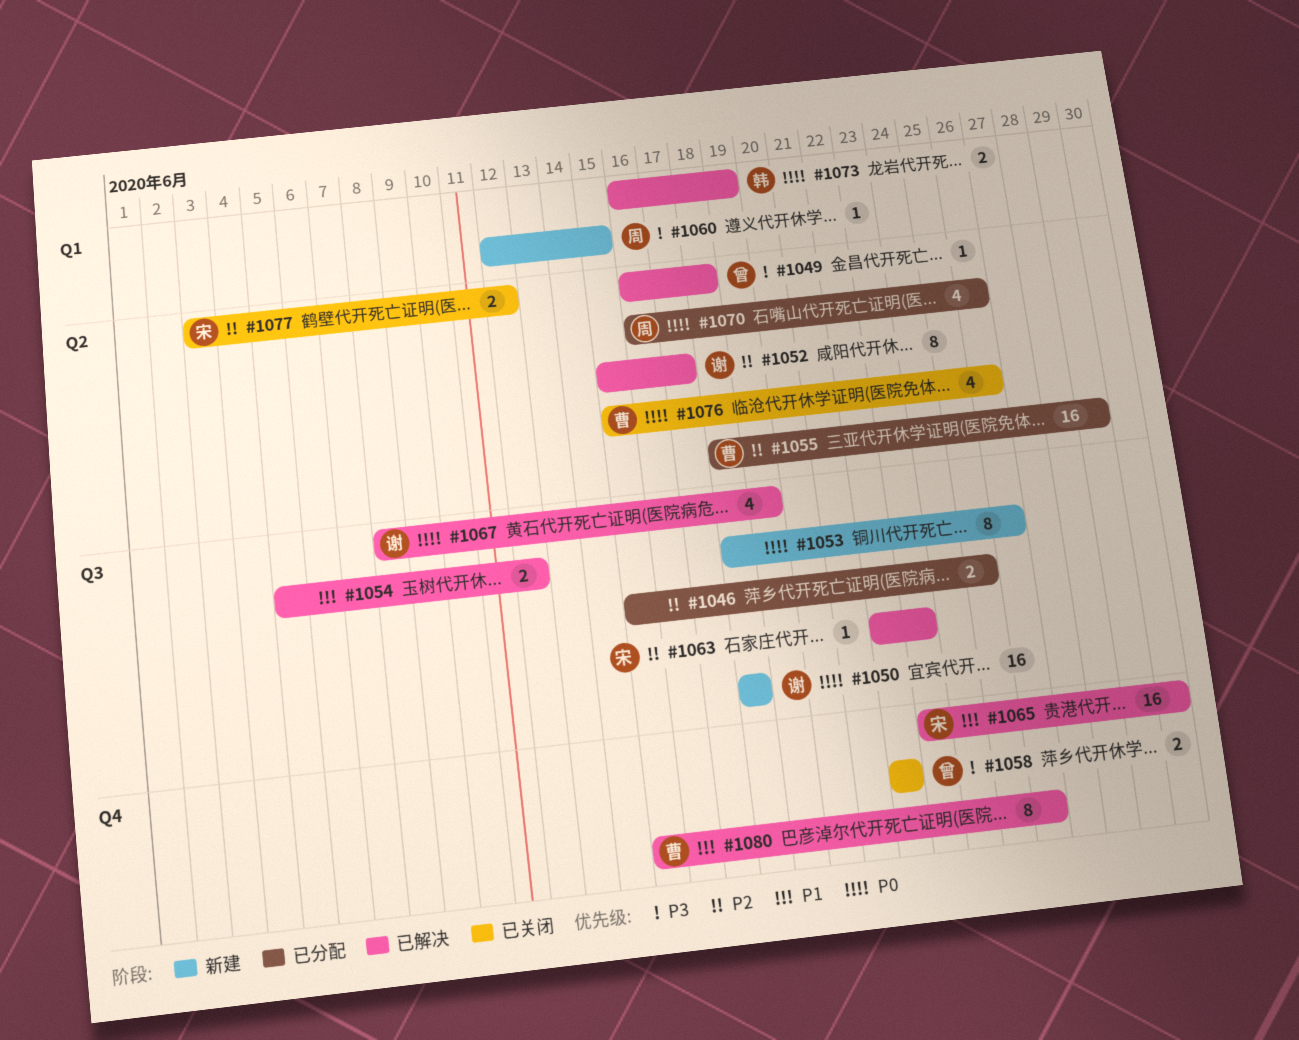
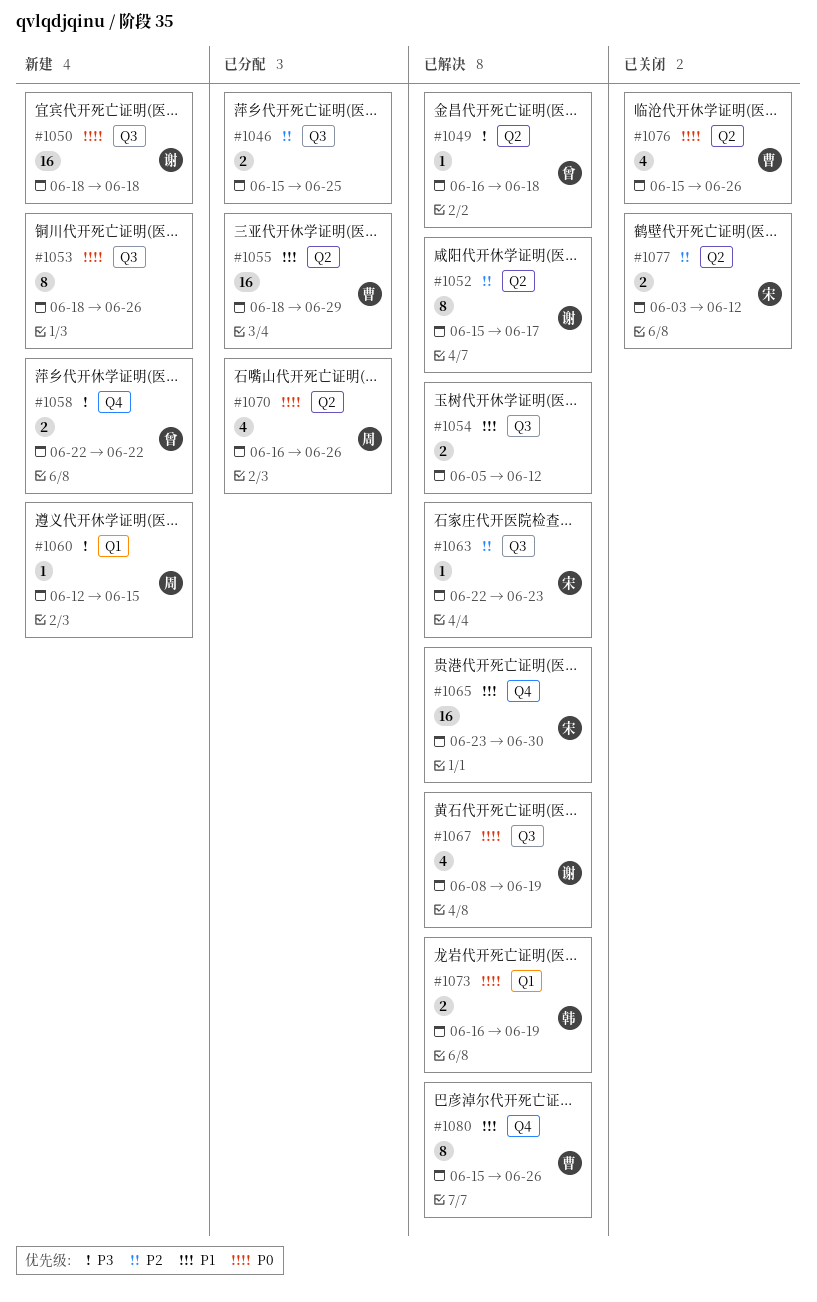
#1055, priority: P2 -> P1
#1058, status: 已关闭 -> 新建

